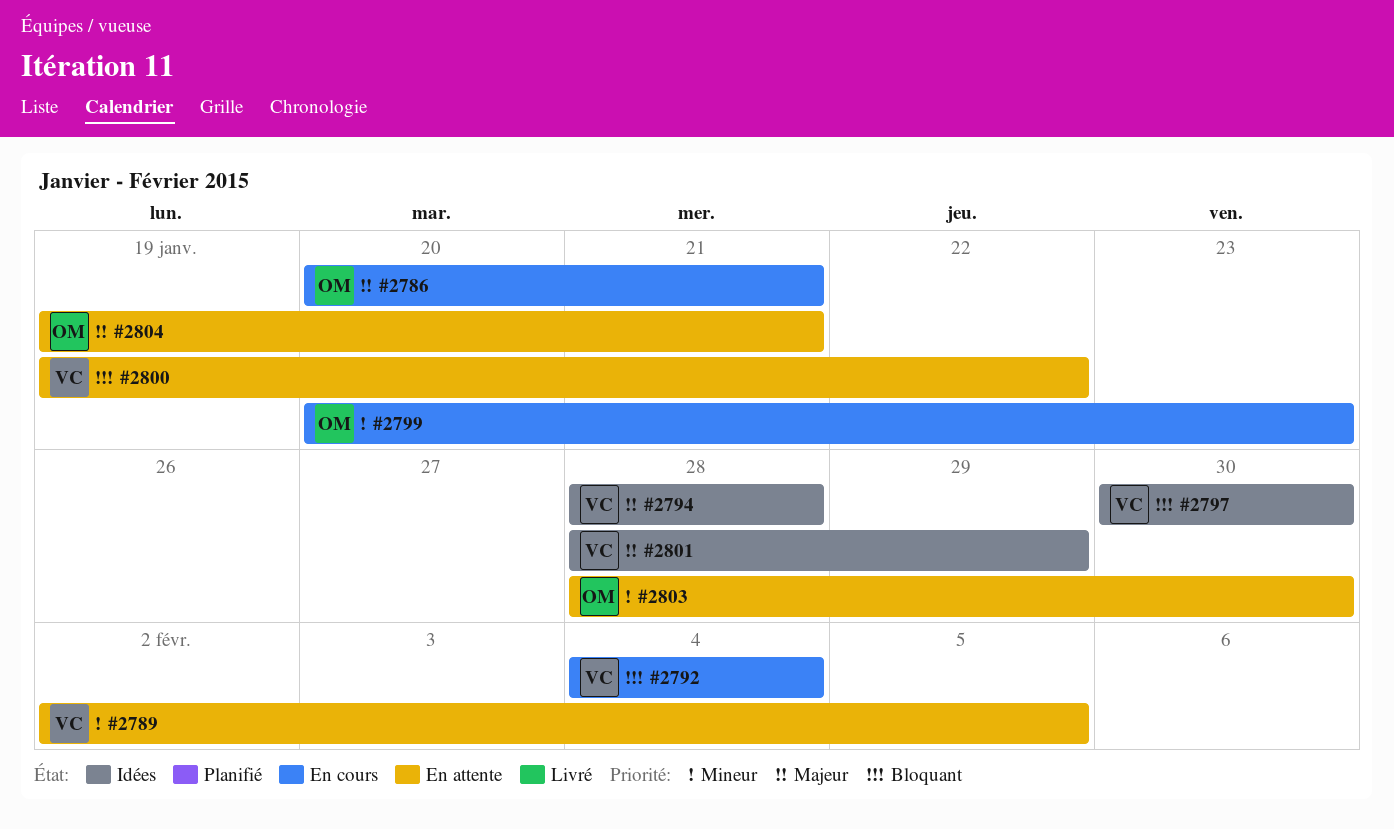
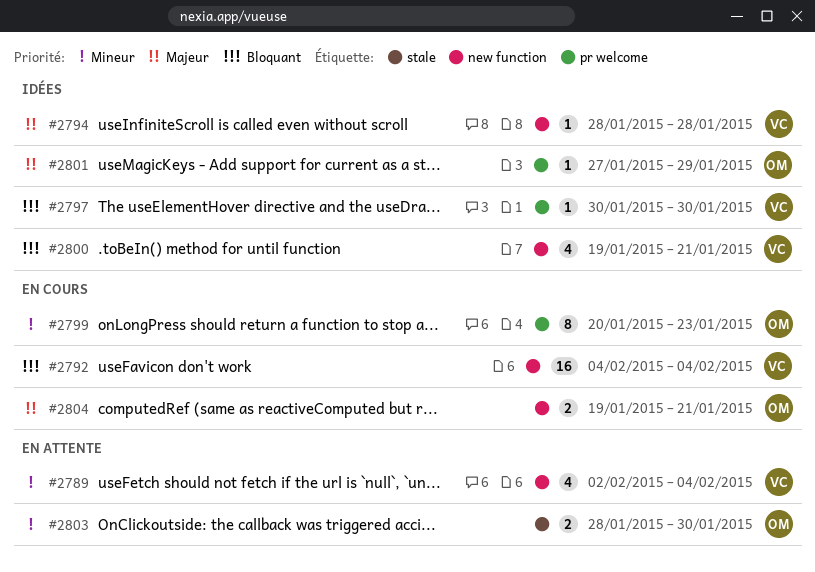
#2786: present -> none
#2789, due: Feb 5 -> Feb 4
#2800, status: En attente -> Idées
#2800, due: Jan 22 -> Jan 21
#2801, owner: VC -> OM
#2801, start: Jan 28 -> Jan 27
#2804, status: En attente -> En cours

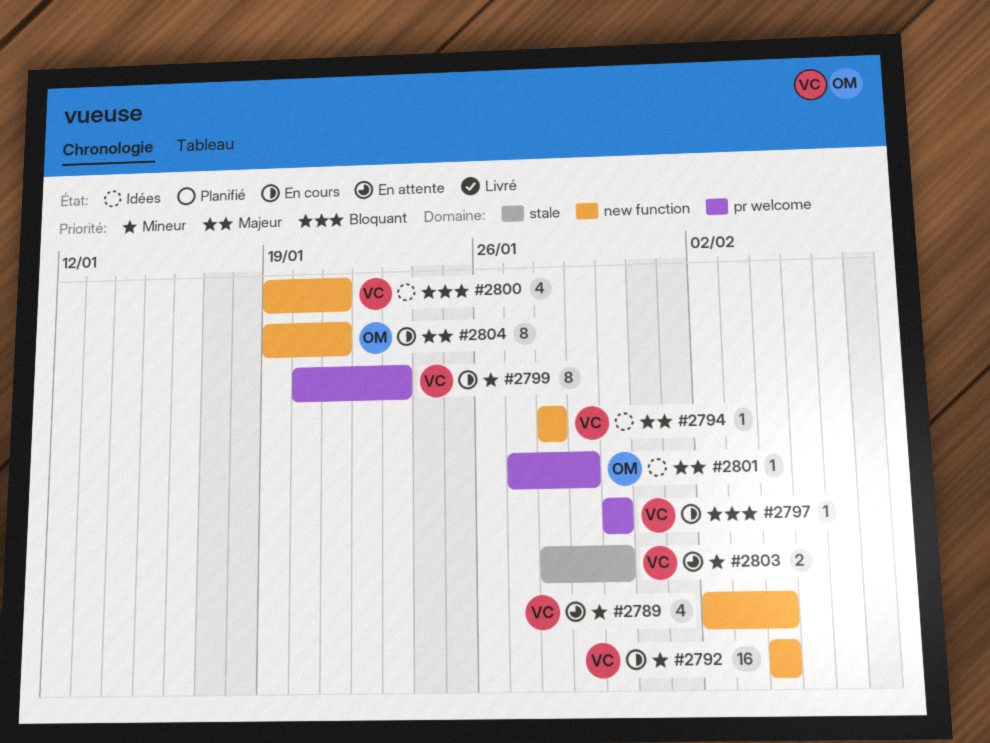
#2792, priority: Bloquant -> Mineur
#2797, status: Idées -> En cours
#2799, owner: OM -> VC
#2803, owner: OM -> VC
#2804, estimate: 2 -> 8

